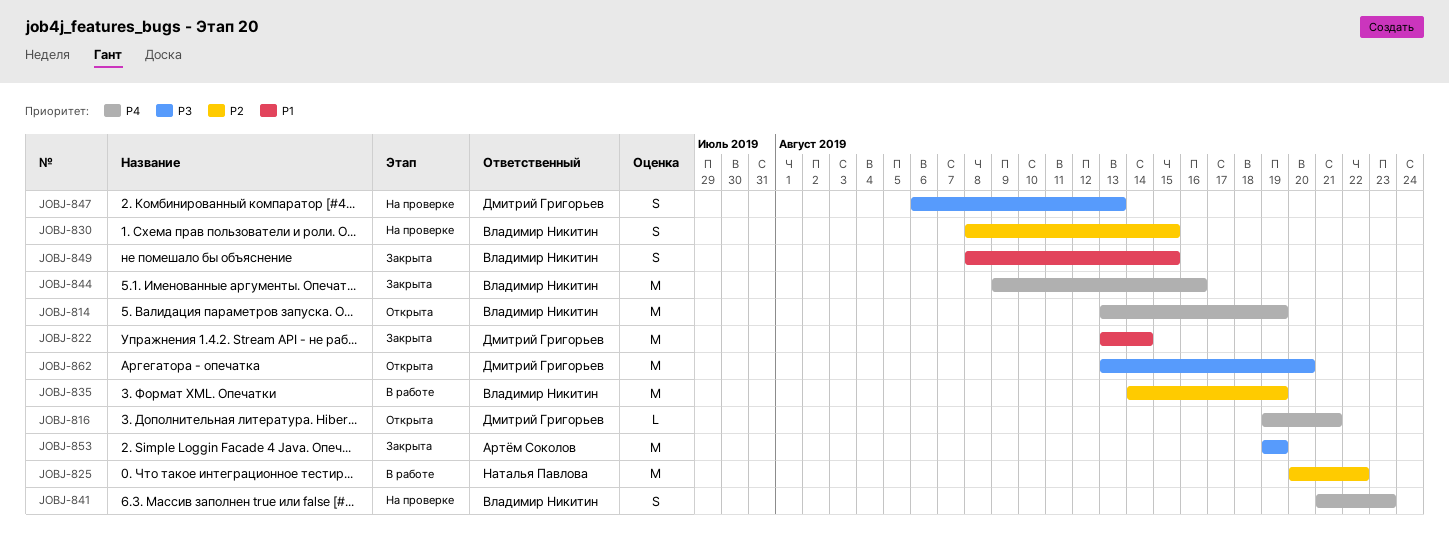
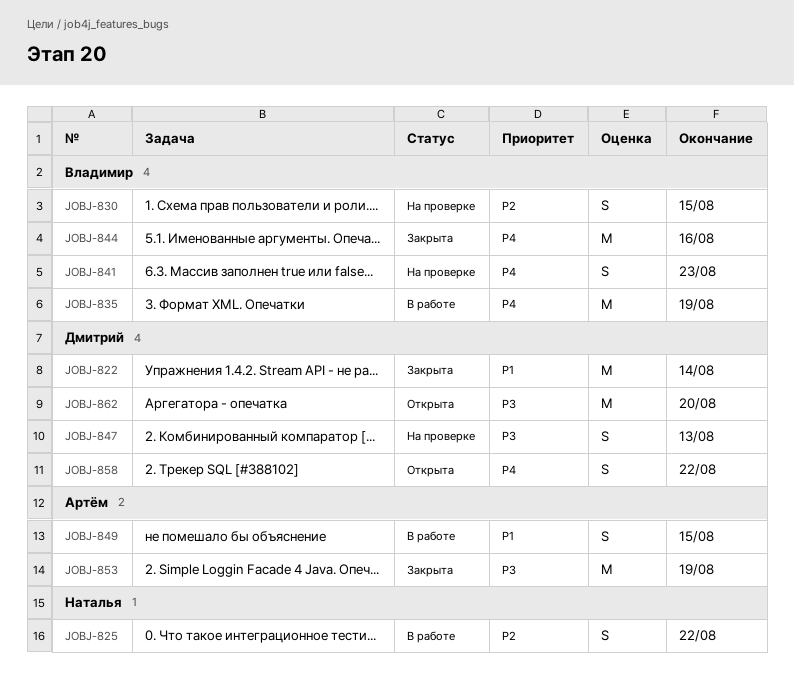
JOBJ-814: present -> none
JOBJ-816: present -> none
JOBJ-825, estimate: M -> S
JOBJ-835, priority: P2 -> P4
JOBJ-849, status: Закрыта -> В работе
JOBJ-849, owner: Владимир Никитин -> Артём Соколов
JOBJ-858: none -> present

